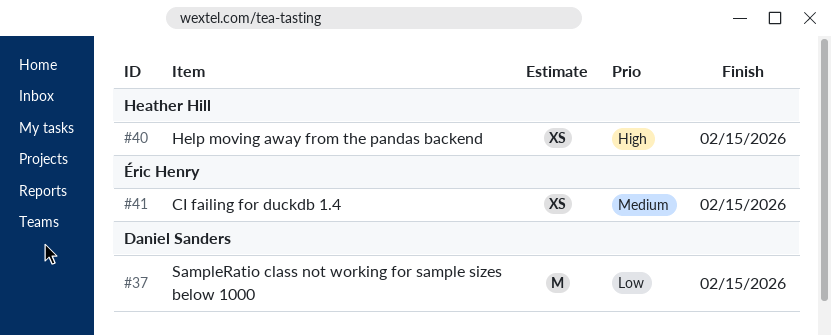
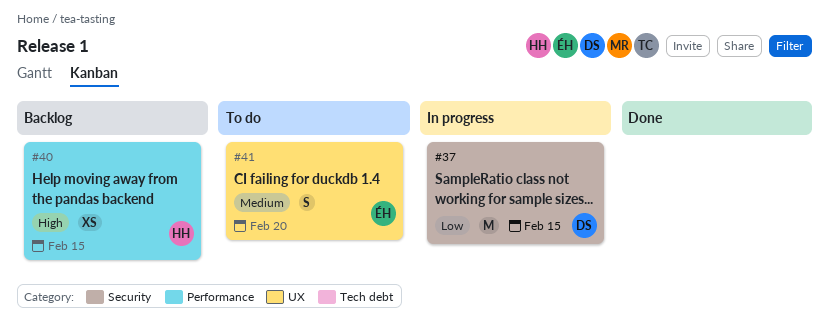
#41, estimate: XS -> S
#41, due: Feb 15 -> Feb 20

